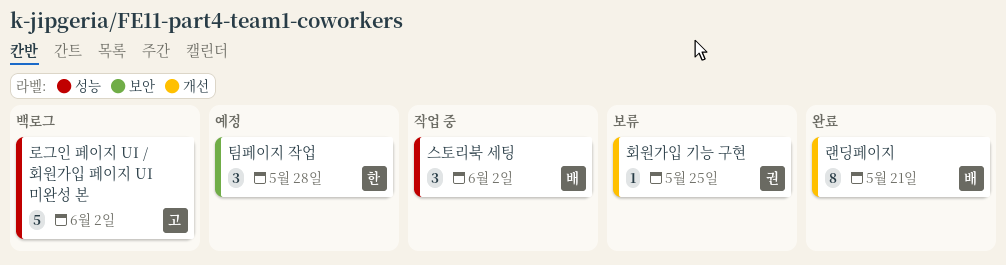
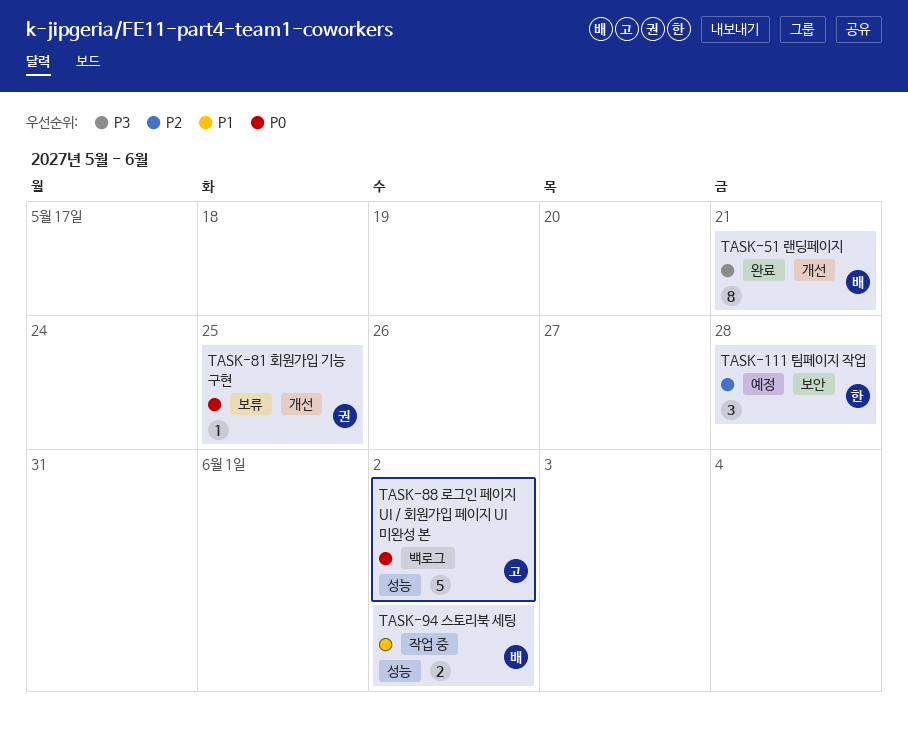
스토리북 세팅, estimate: 3 -> 2

